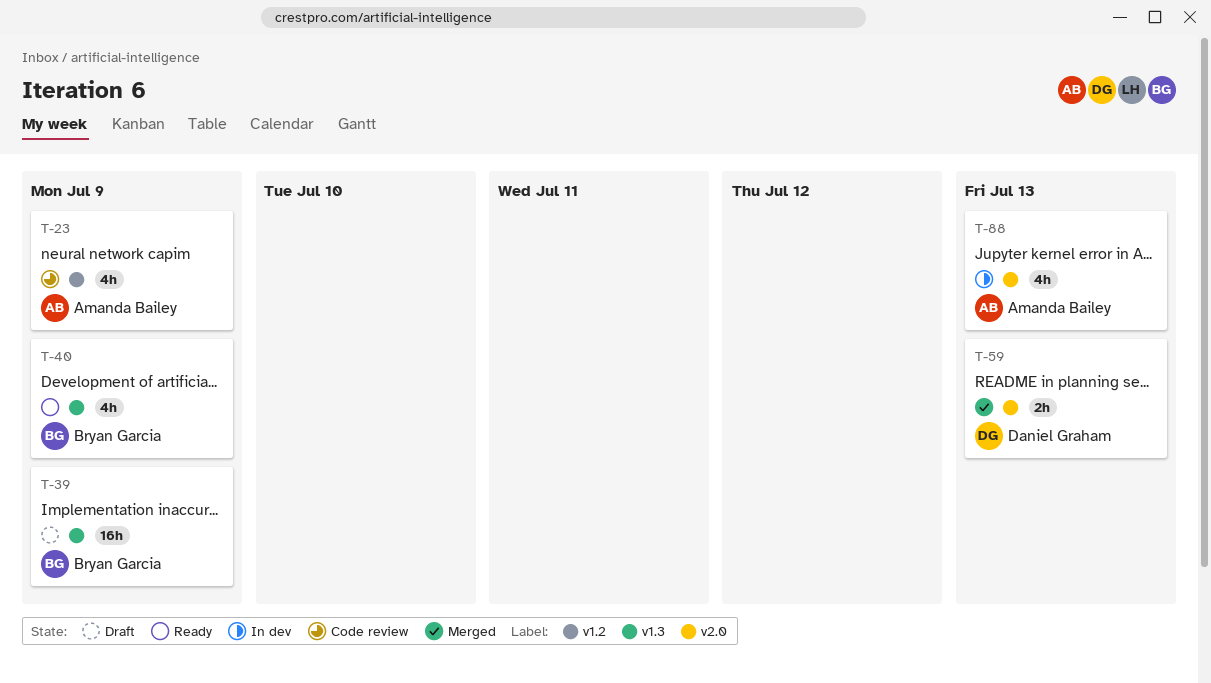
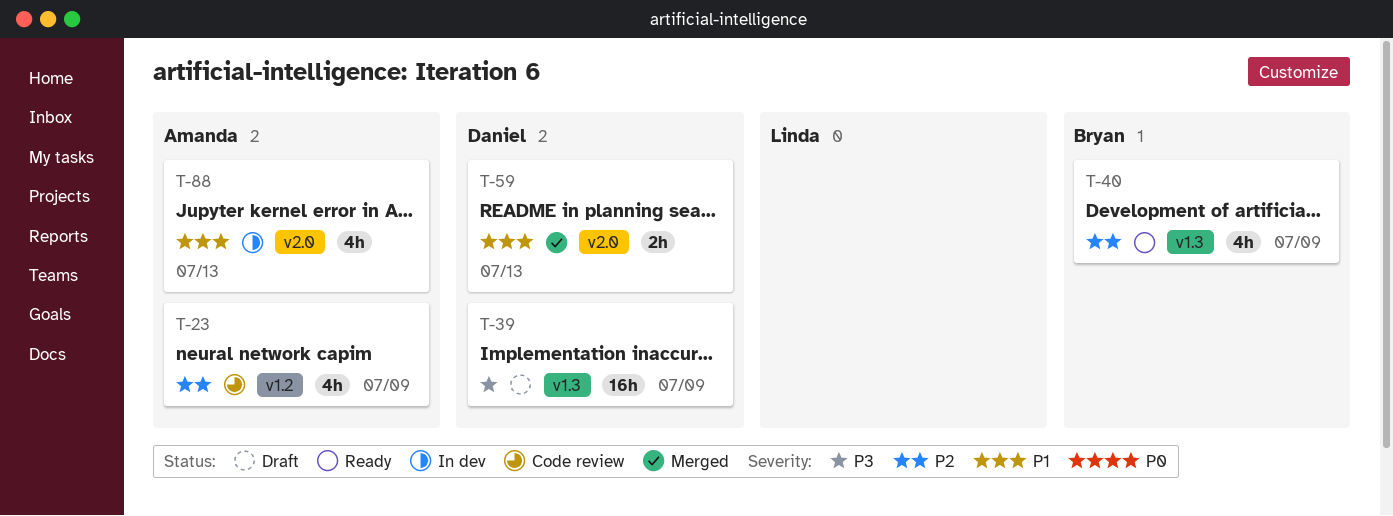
T-39, owner: Bryan Garcia -> Daniel Graham

